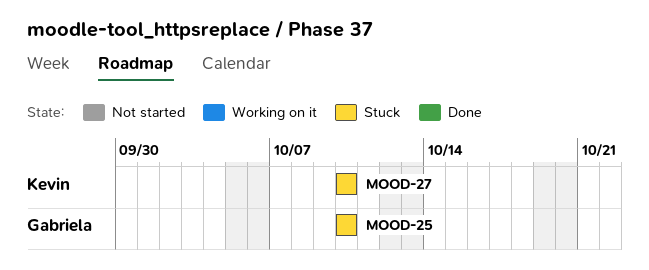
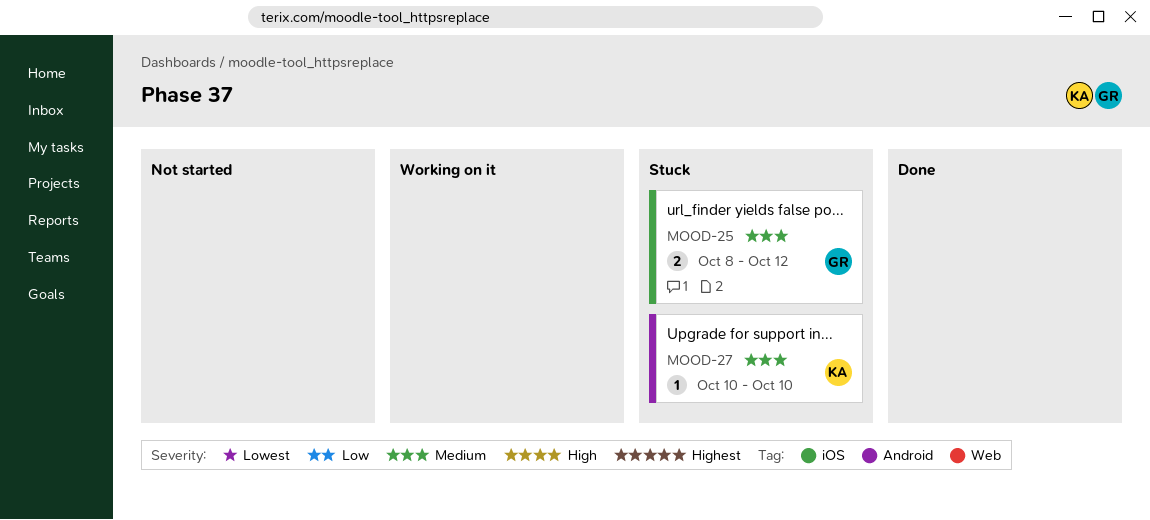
MOOD-25, start: Oct 10 -> Oct 8
MOOD-25, due: Oct 10 -> Oct 12

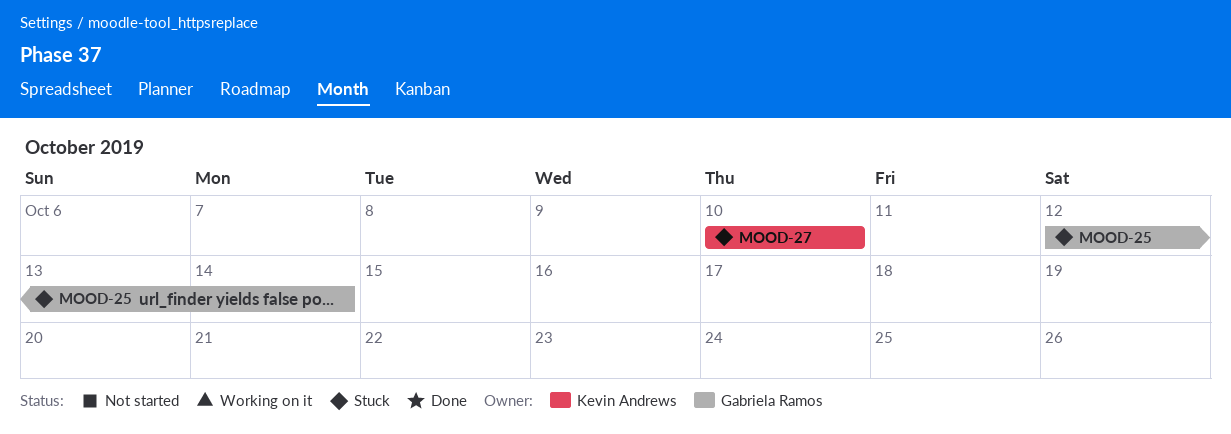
MOOD-25, start: Oct 8 -> Oct 12
MOOD-25, due: Oct 12 -> Oct 14

